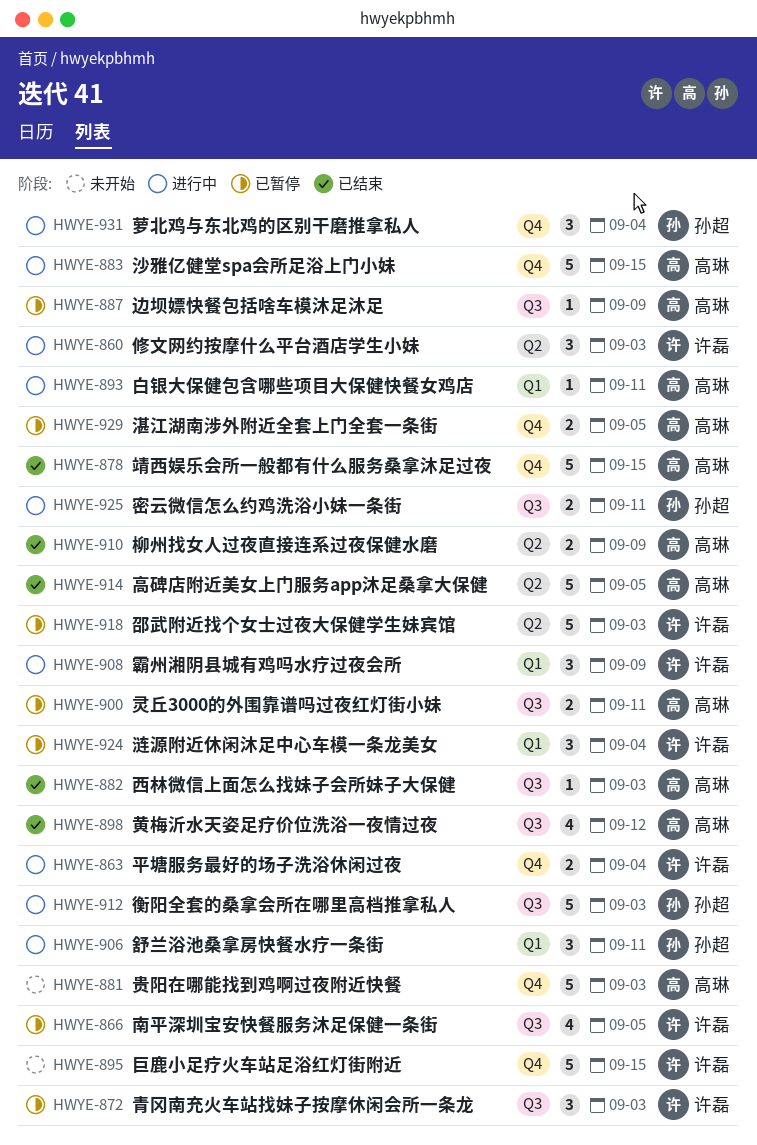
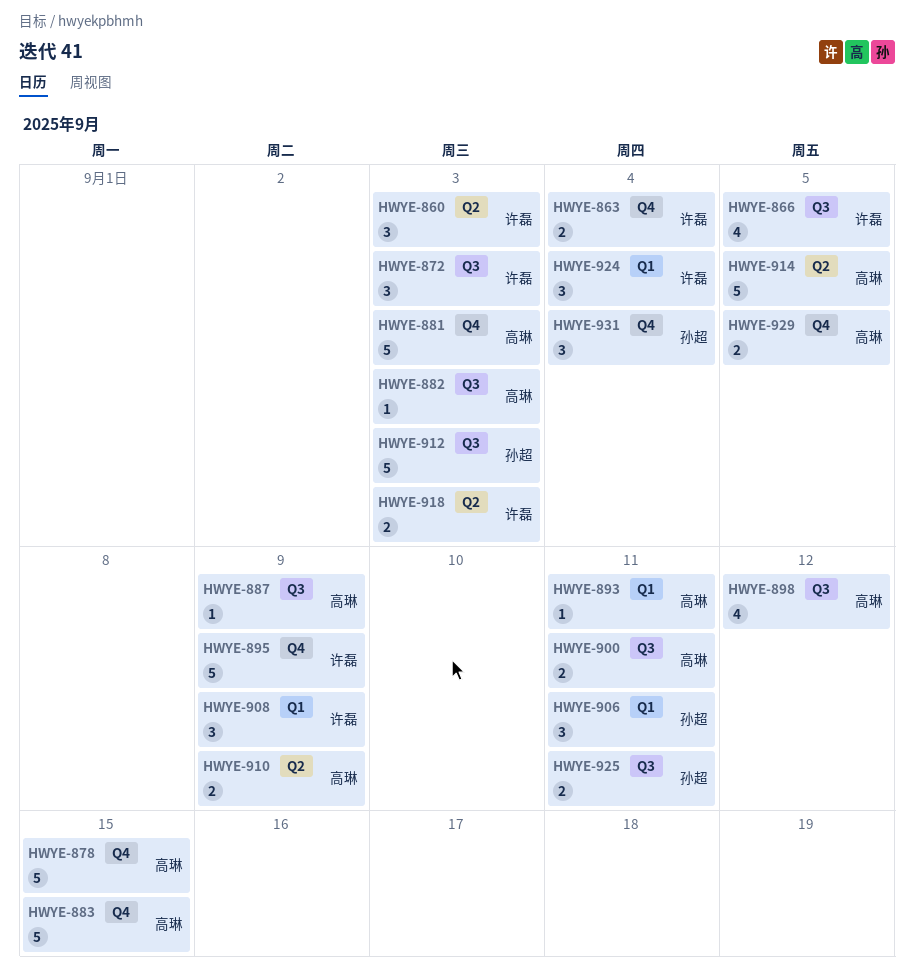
HWYE-895, due: Sep 15 -> Sep 9
HWYE-918, estimate: 5 -> 2

